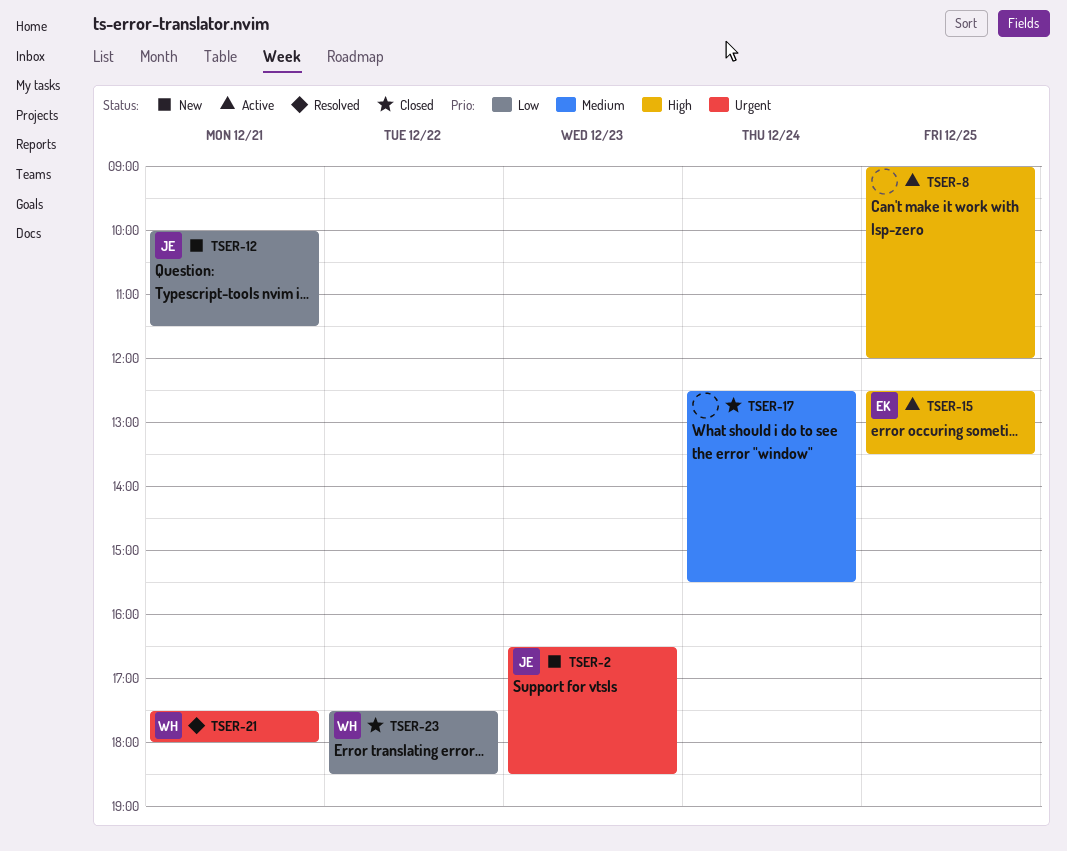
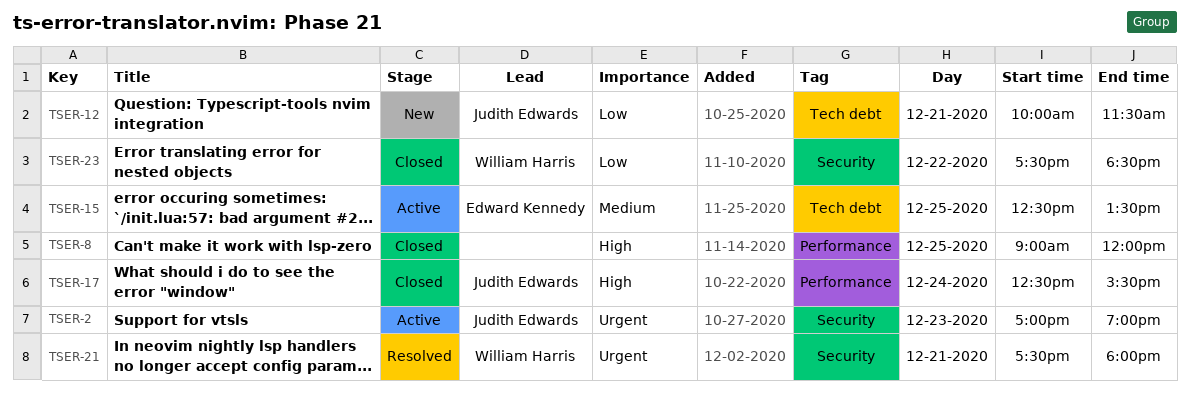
TSER-2, status: New -> Active
TSER-2, begins: 16:30 -> 17:00
TSER-2, ends: 18:30 -> 19:00
TSER-8, status: Active -> Closed
TSER-15, priority: High -> Medium
TSER-17, owner: none -> Judith Edwards
TSER-17, priority: Medium -> High

